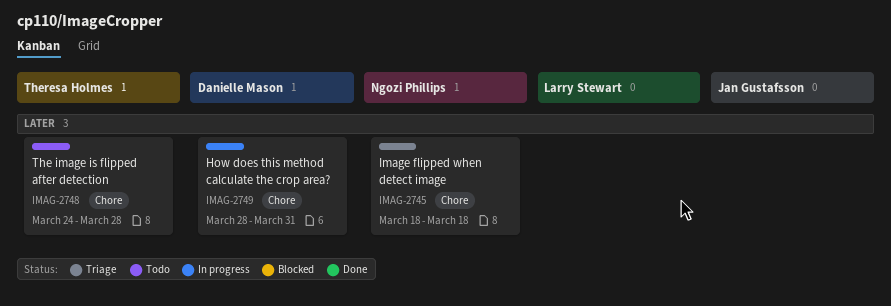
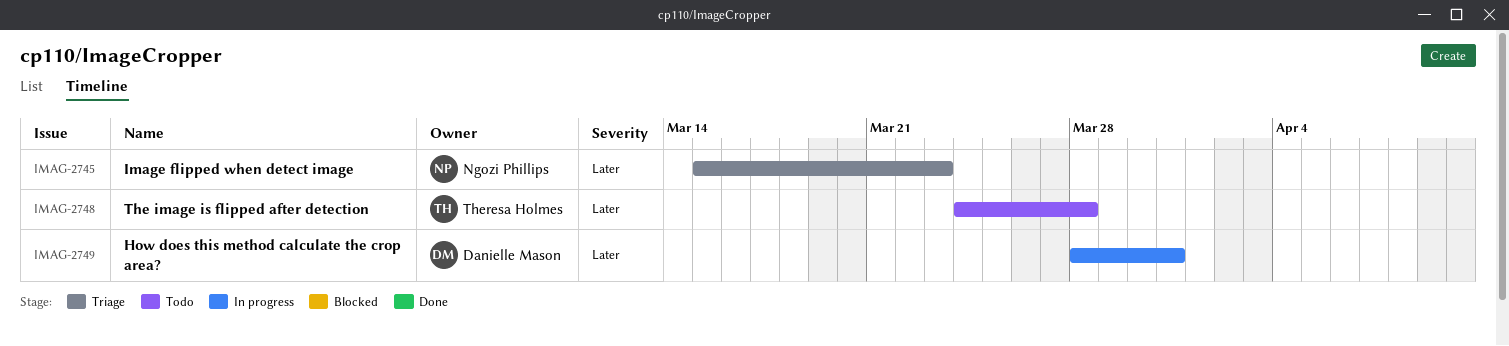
IMAG-2745, start: Mar 18 -> Mar 15
IMAG-2745, due: Mar 18 -> Mar 23

